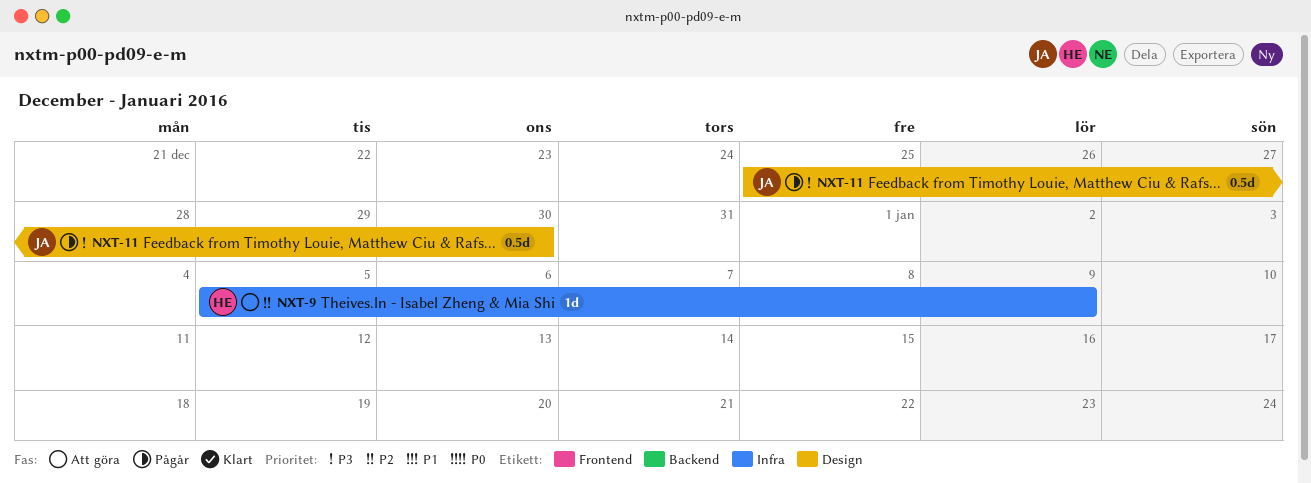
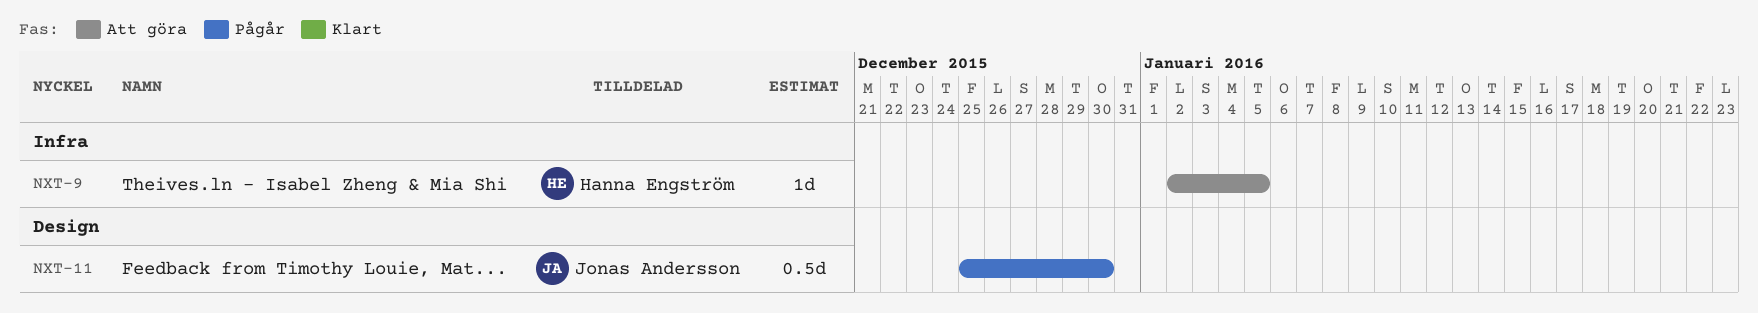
NXT-9, start: Jan 5 -> Jan 2
NXT-9, due: Jan 9 -> Jan 5

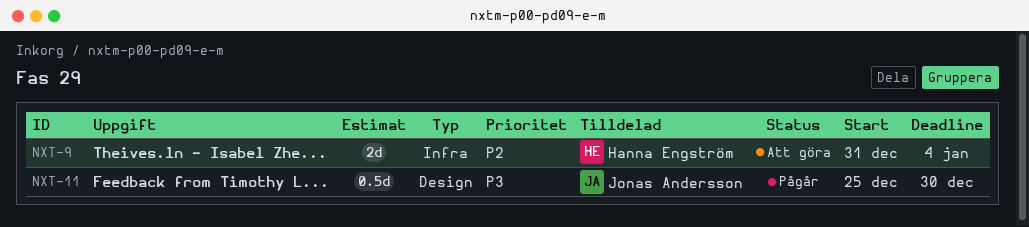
NXT-9, estimate: 1d -> 2d
NXT-9, start: Jan 2 -> Dec 31
NXT-9, due: Jan 5 -> Jan 4

